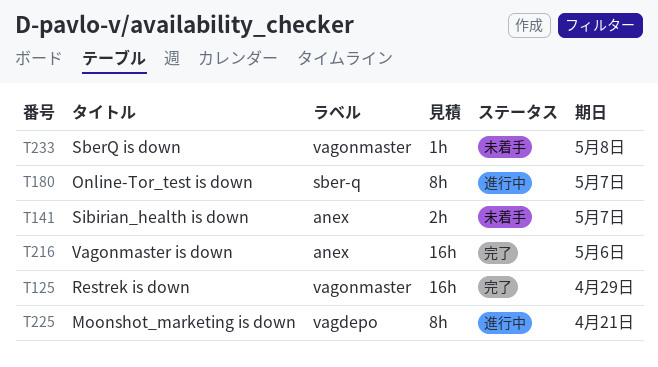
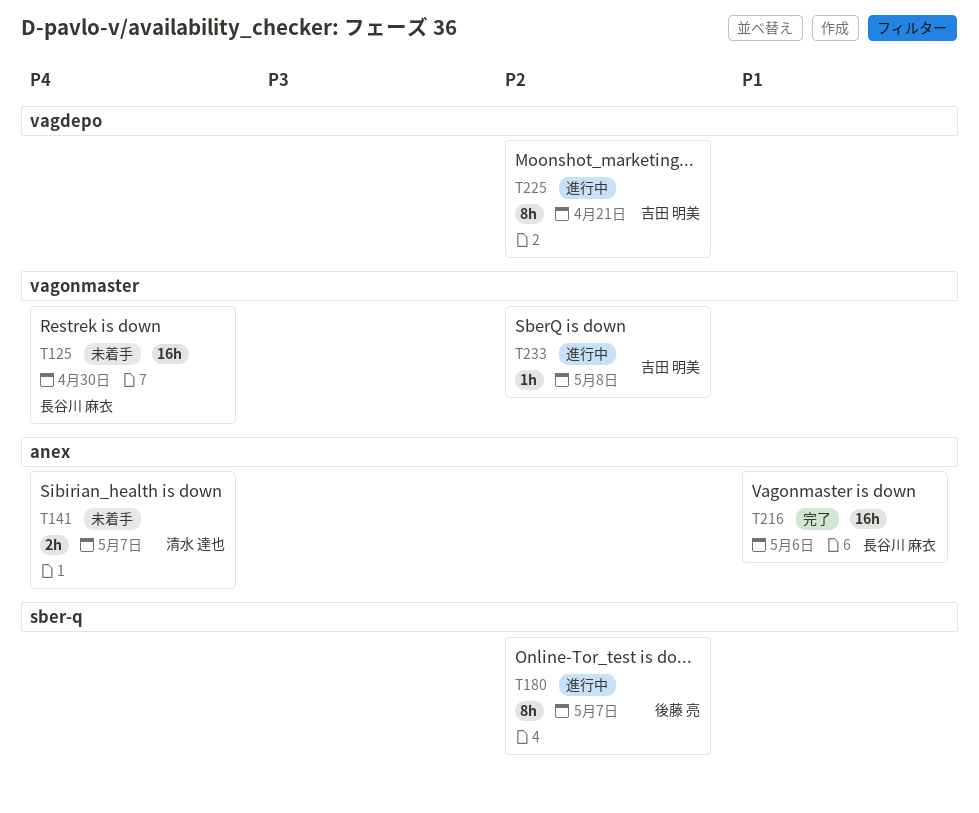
T125, status: 完了 -> 未着手
T125, due: Apr 29 -> Apr 30
T233, status: 未着手 -> 進行中

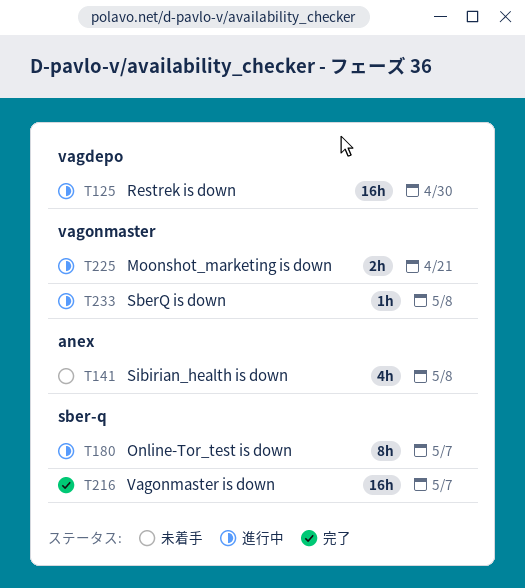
T125, status: 未着手 -> 進行中
T125, label: vagonmaster -> vagdepo
T141, estimate: 2h -> 4h
T141, due: May 7 -> May 8
T216, label: anex -> sber-q
T216, due: May 6 -> May 7
T225, label: vagdepo -> vagonmaster
T225, estimate: 8h -> 2h

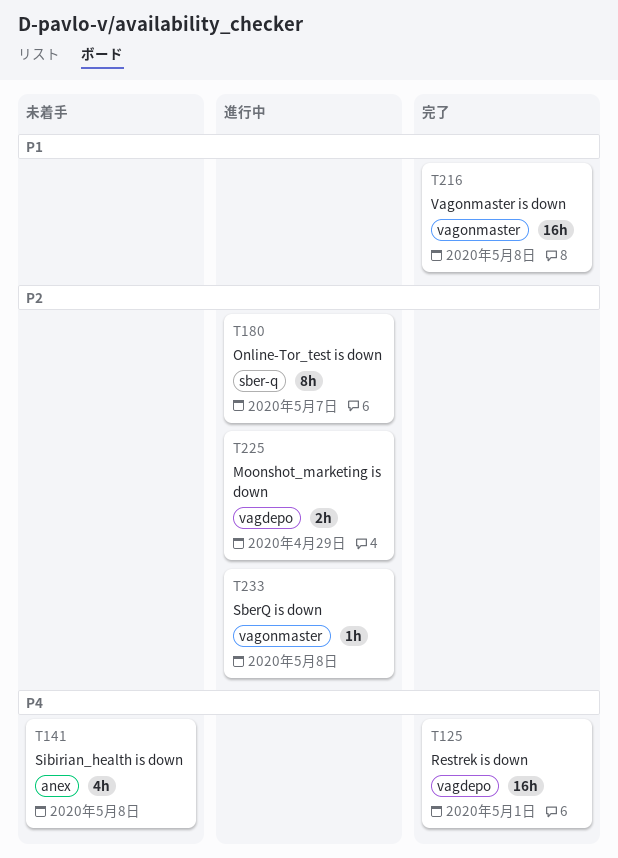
T125, status: 進行中 -> 完了
T125, due: Apr 30 -> May 1
T216, label: sber-q -> vagonmaster
T216, due: May 7 -> May 8
T225, label: vagonmaster -> vagdepo
T225, due: Apr 21 -> Apr 29

